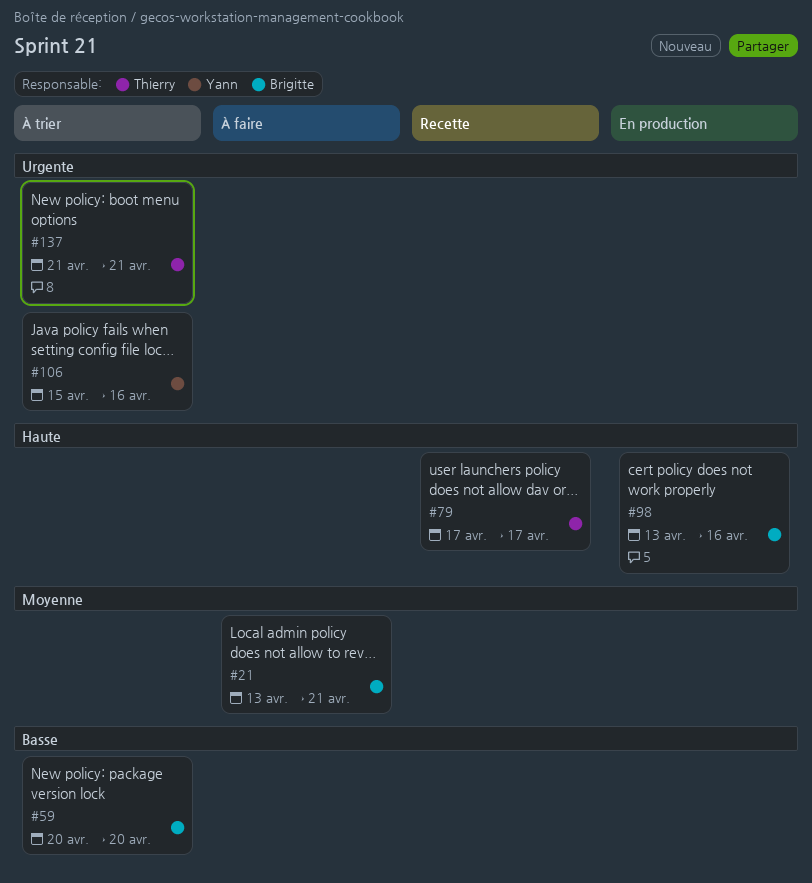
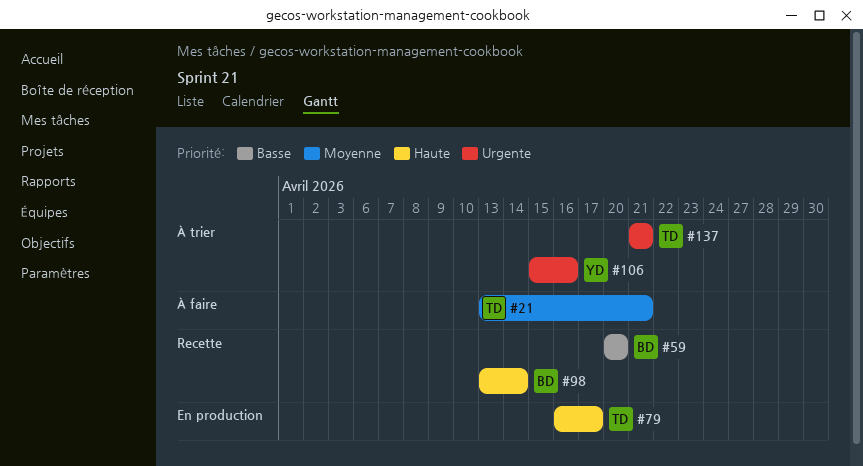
#21, owner: Brigitte -> Thierry
#59, status: À trier -> Recette
#79, status: Recette -> En production
#79, start: Apr 17 -> Apr 16
#98, status: En production -> Recette
#98, due: Apr 16 -> Apr 14

